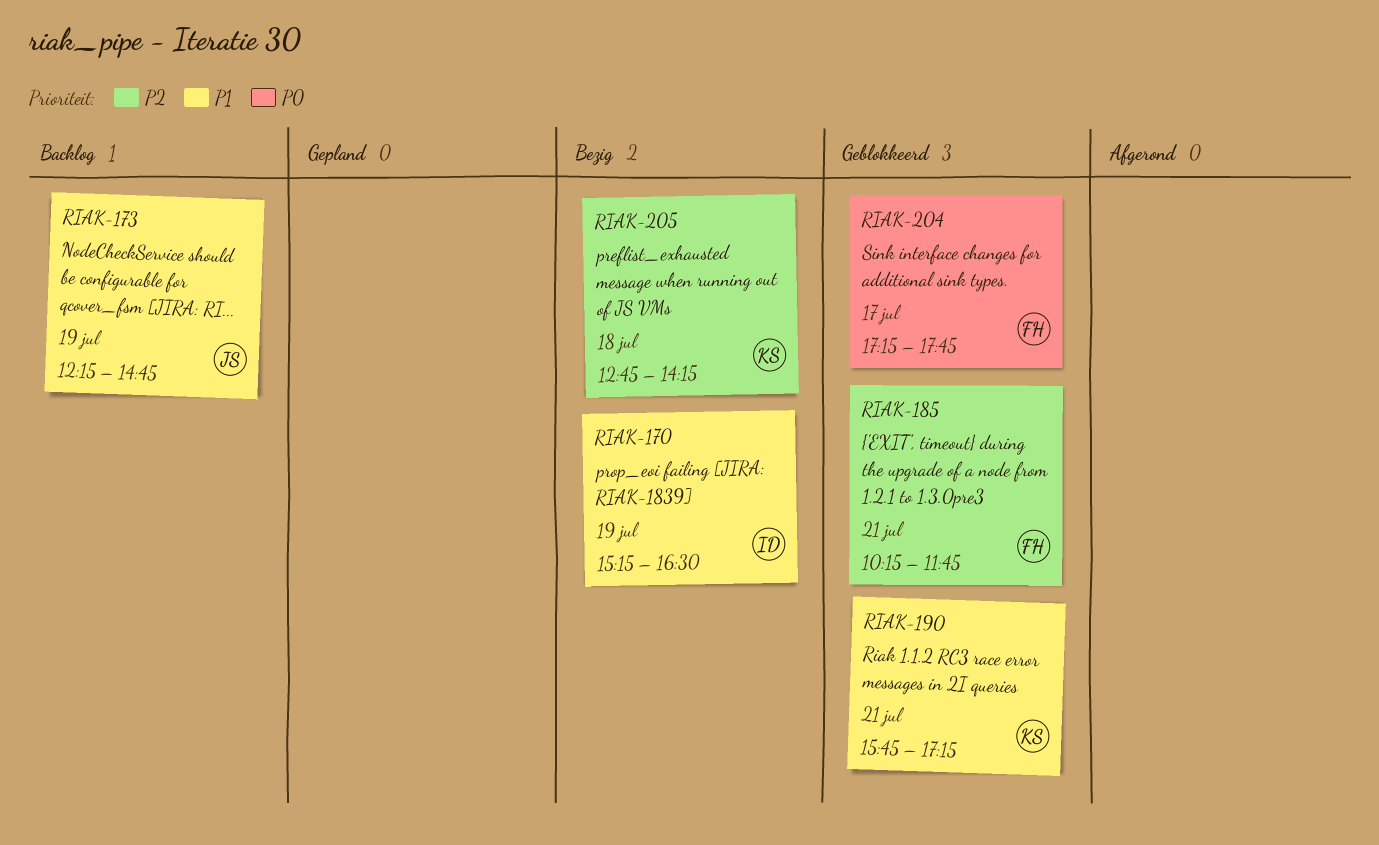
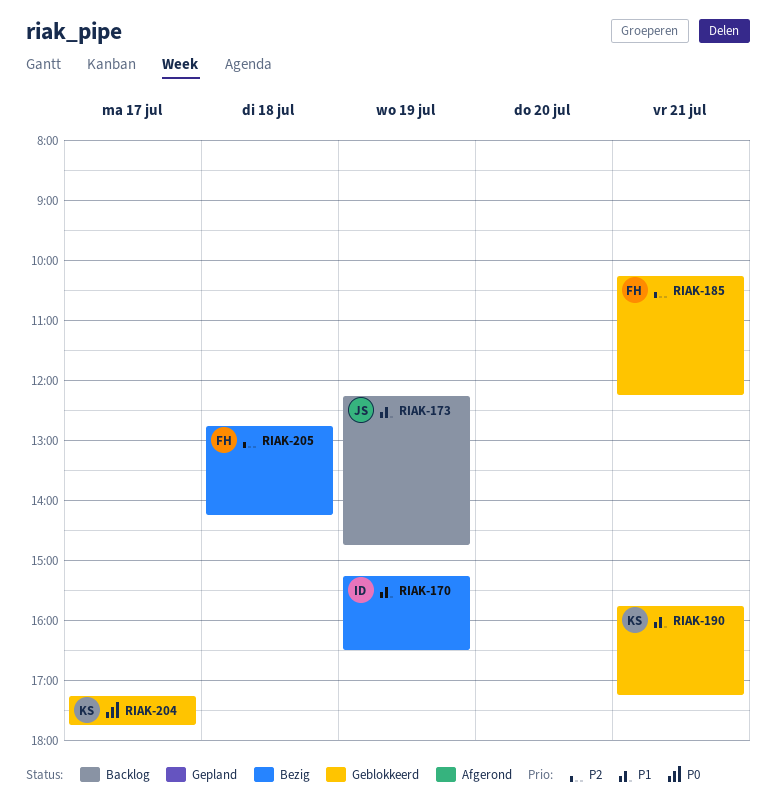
RIAK-185, ends: 11:45 -> 12:15
RIAK-204, owner: FH -> KS
RIAK-205, owner: KS -> FH

